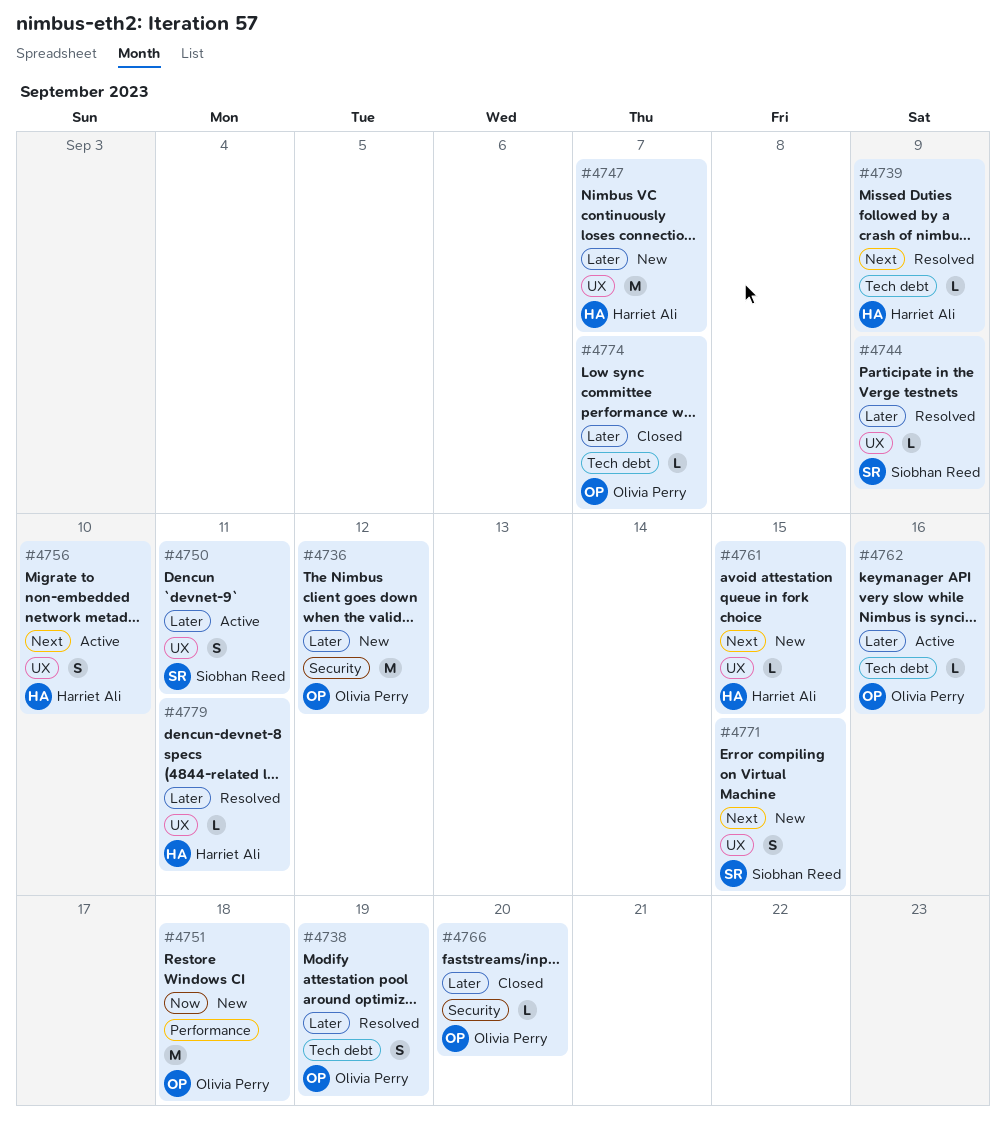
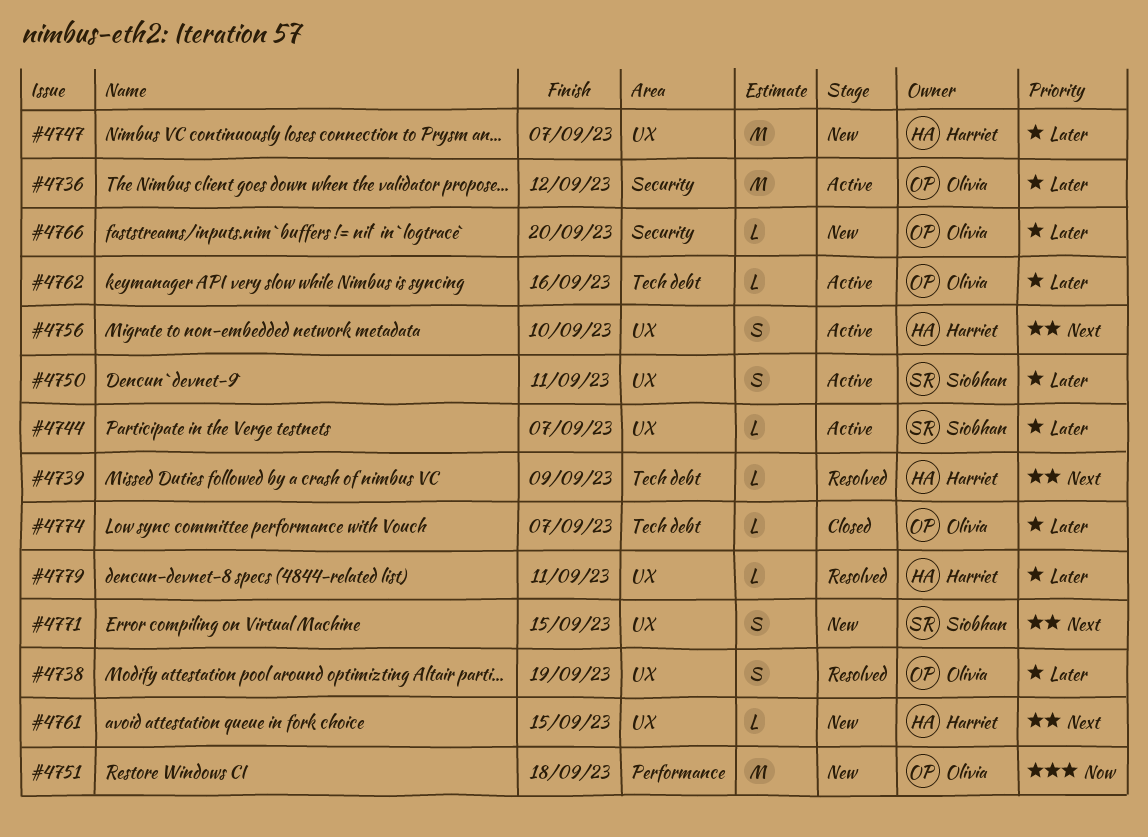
#4736, status: New -> Active
#4738, label: Tech debt -> UX
#4744, status: Resolved -> Active
#4744, due: Sep 9 -> Sep 7
#4766, status: Closed -> New

